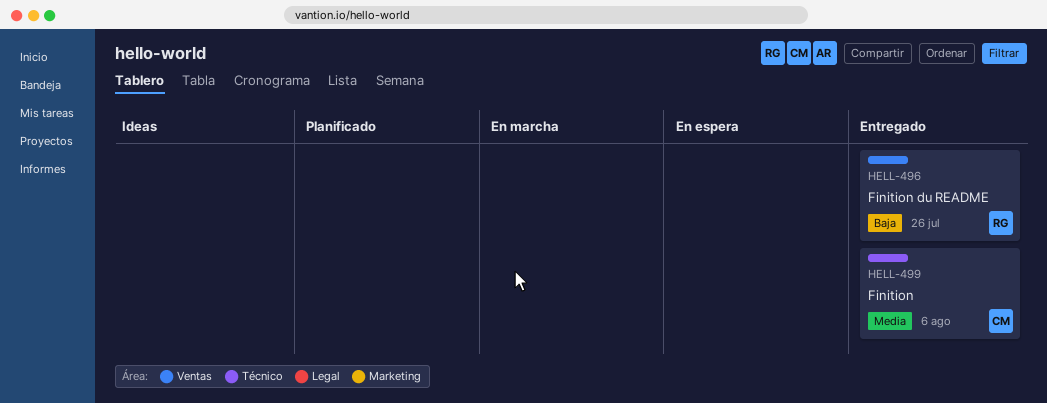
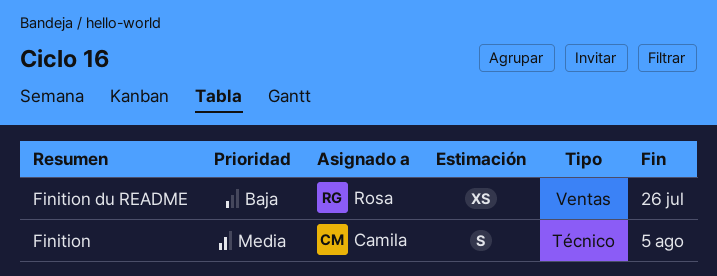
Finition, due: Aug 6 -> Aug 5

